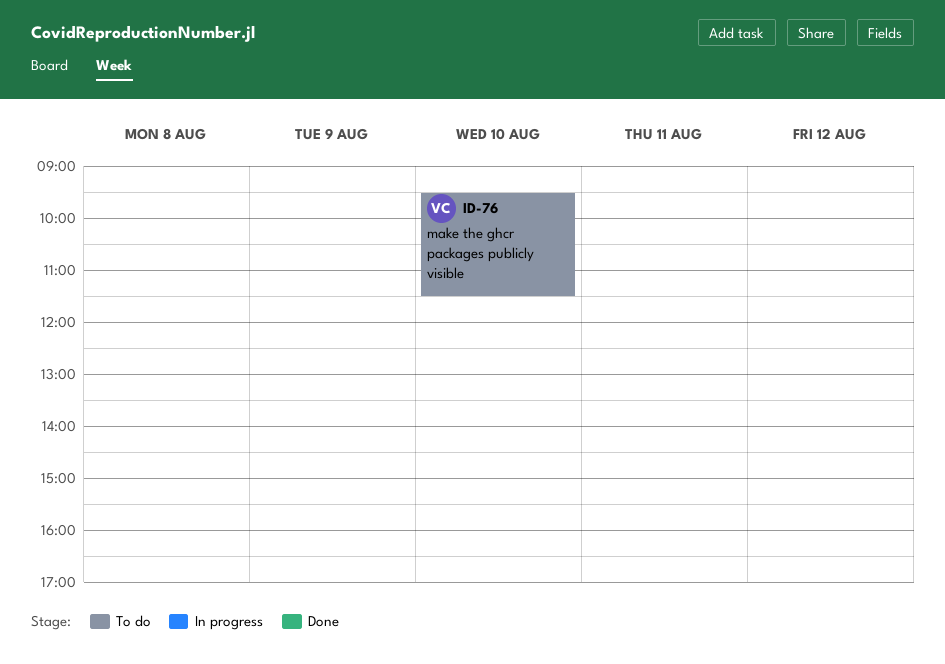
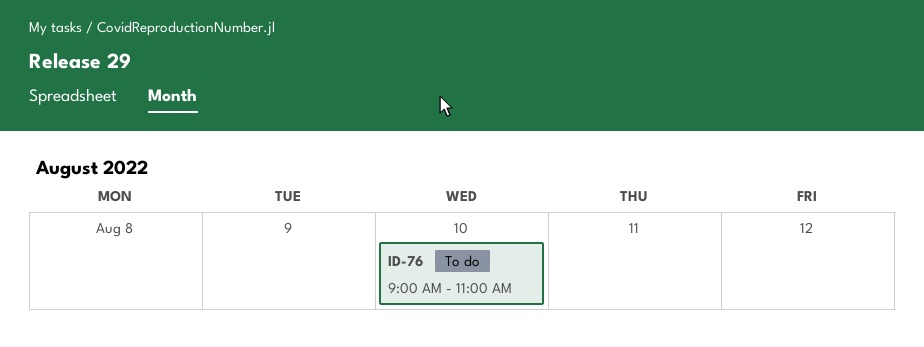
ID-76, begins: 09:30 -> 09:00
ID-76, ends: 11:30 -> 11:00

